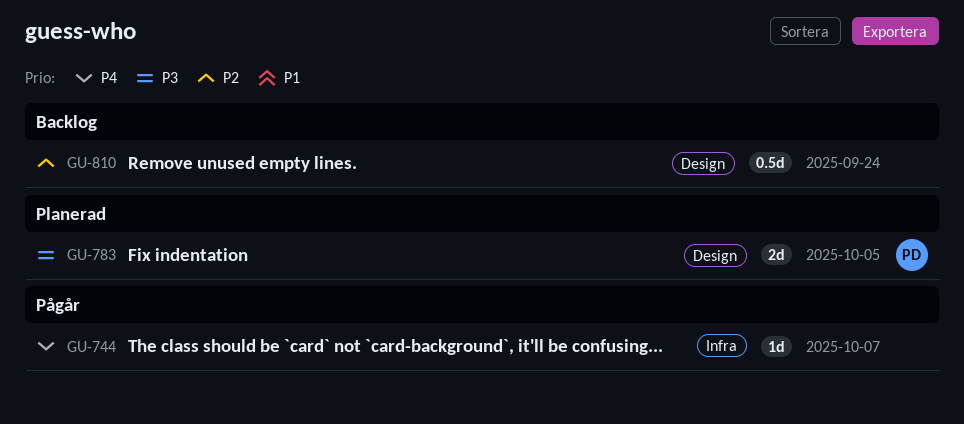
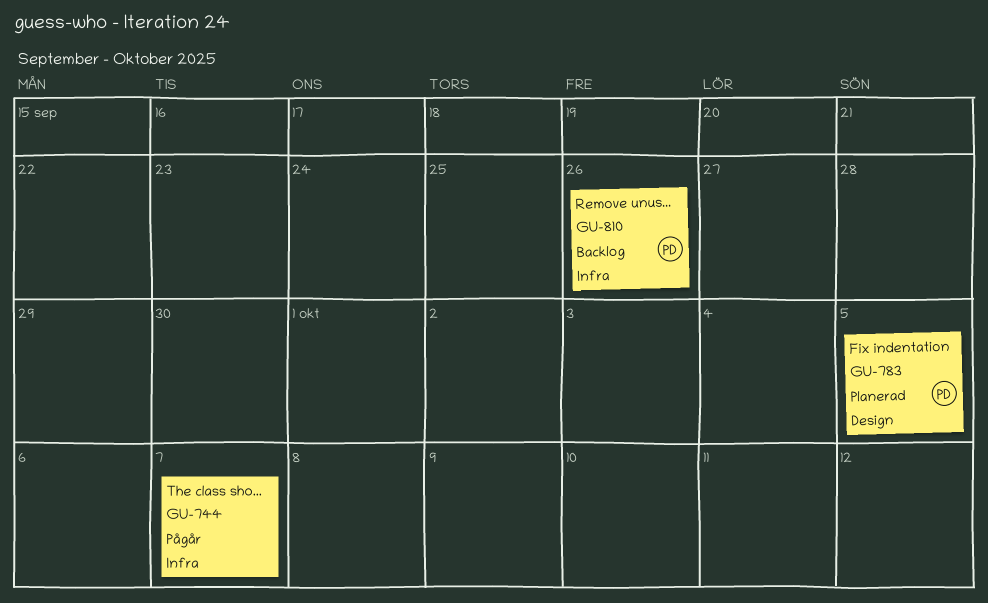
GU-810, owner: none -> PD
GU-810, label: Design -> Infra
GU-810, due: Sep 24 -> Sep 26

